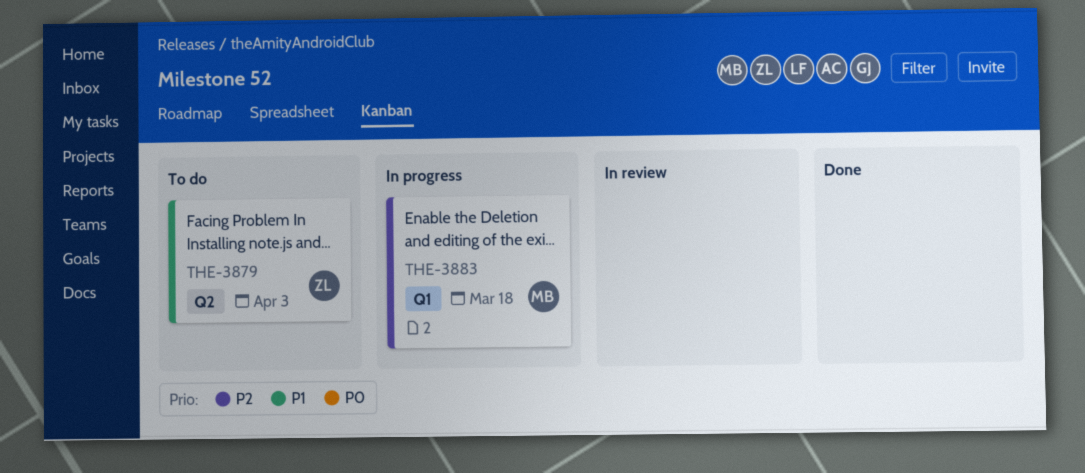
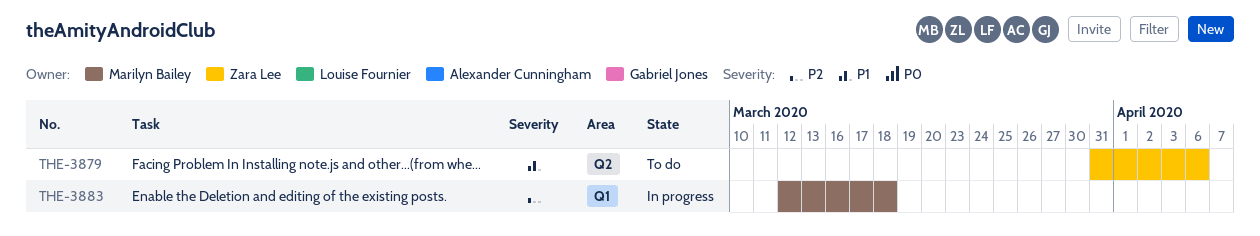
THE-3879, due: Apr 3 -> Apr 6

